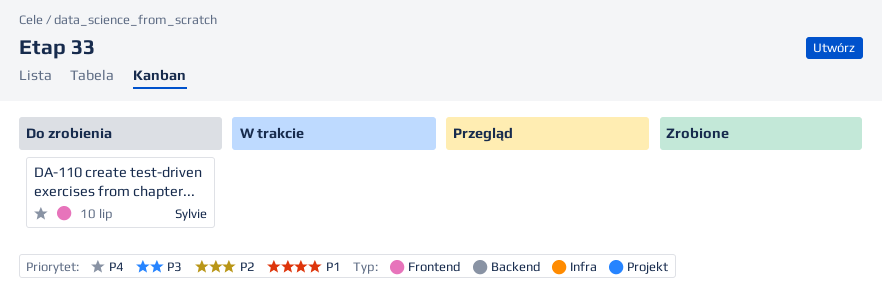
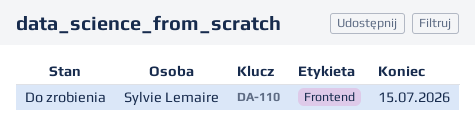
DA-110, due: Jul 10 -> Jul 15

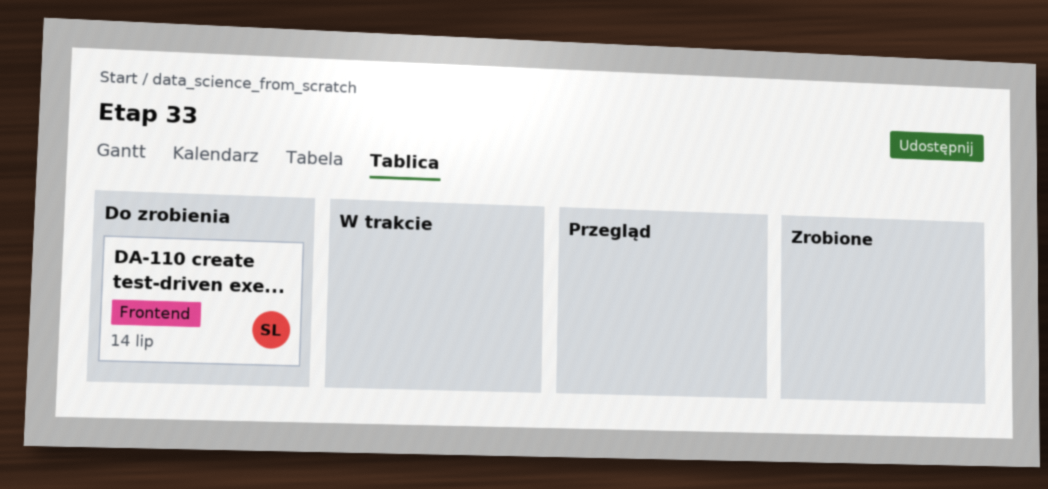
DA-110, due: Jul 15 -> Jul 14

